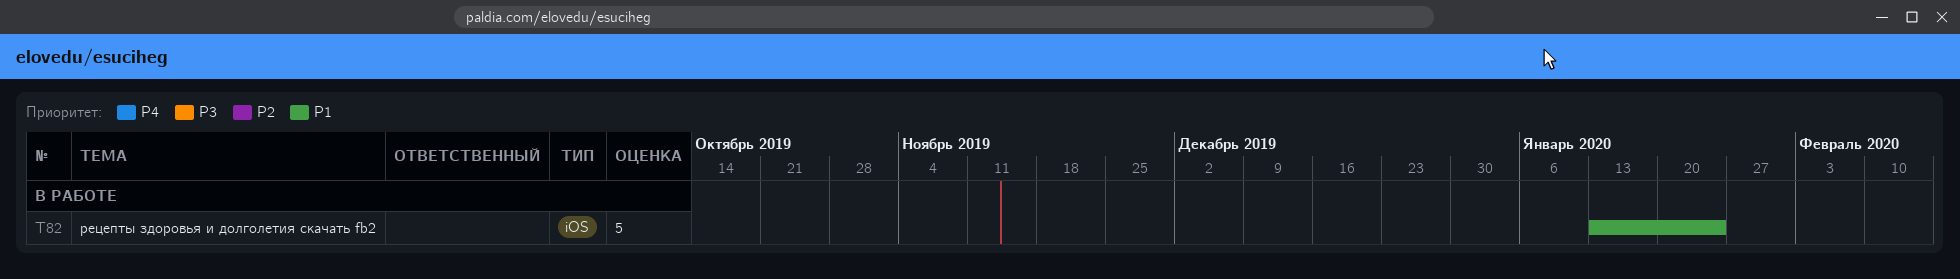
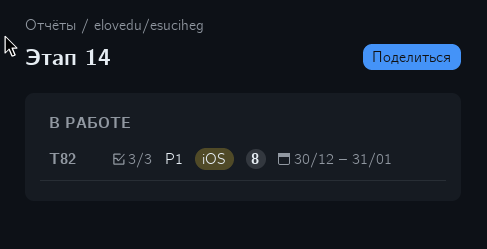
T82, estimate: 5 -> 8
T82, start: Jan 13 -> Dec 30
T82, due: Jan 24 -> Jan 31

